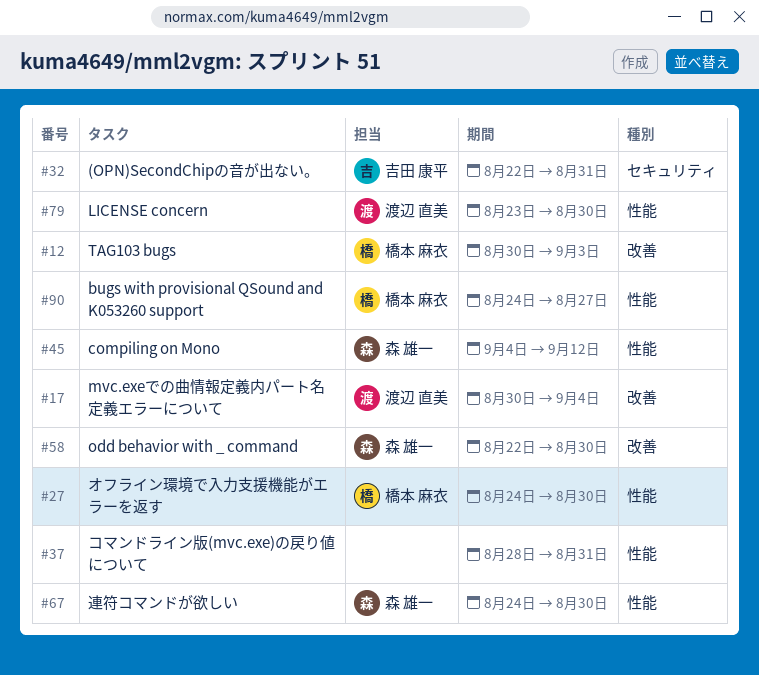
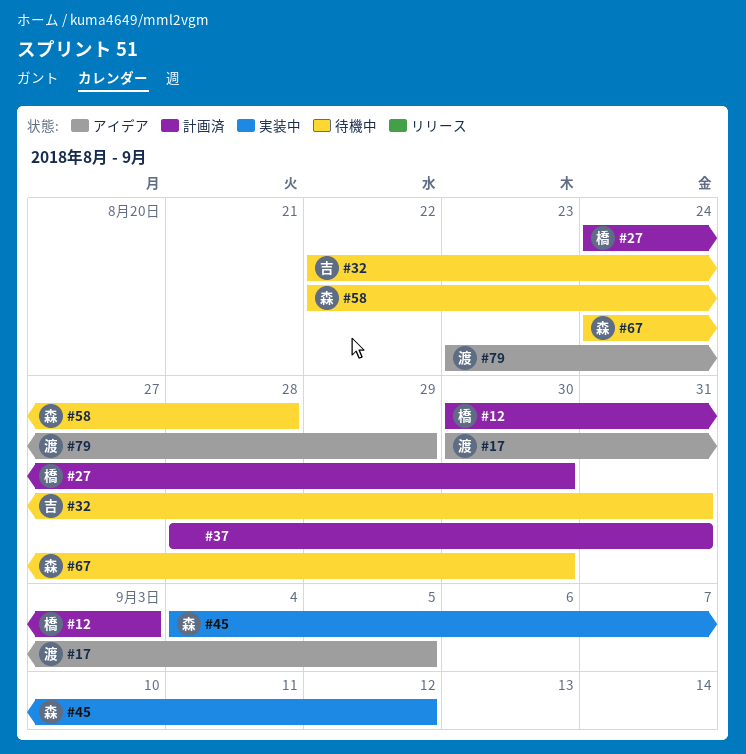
#17, due: Sep 4 -> Sep 5
#58, due: Aug 30 -> Aug 28
#79, due: Aug 30 -> Aug 29
#90: present -> none

